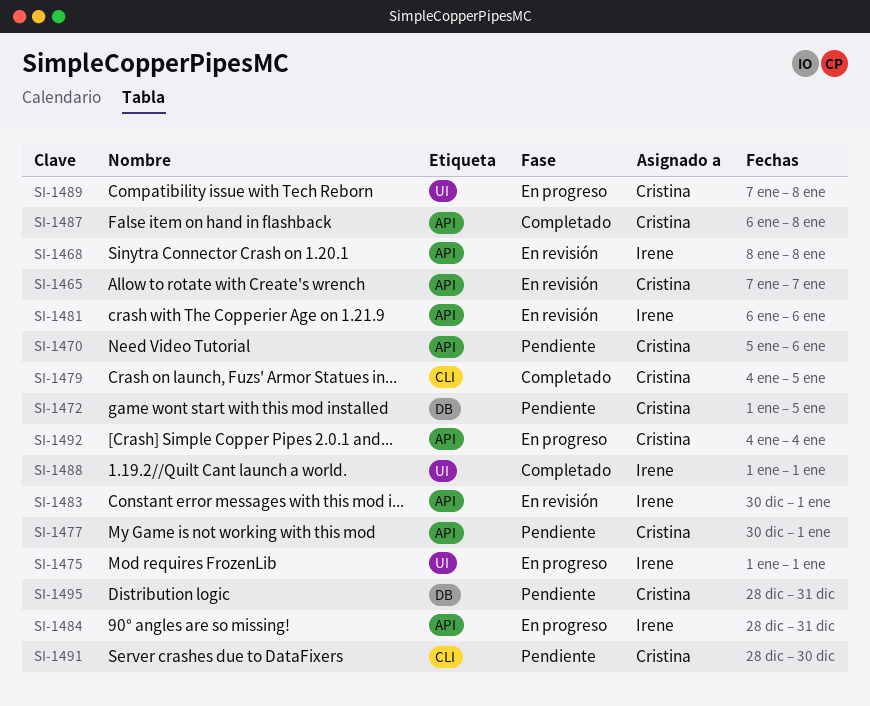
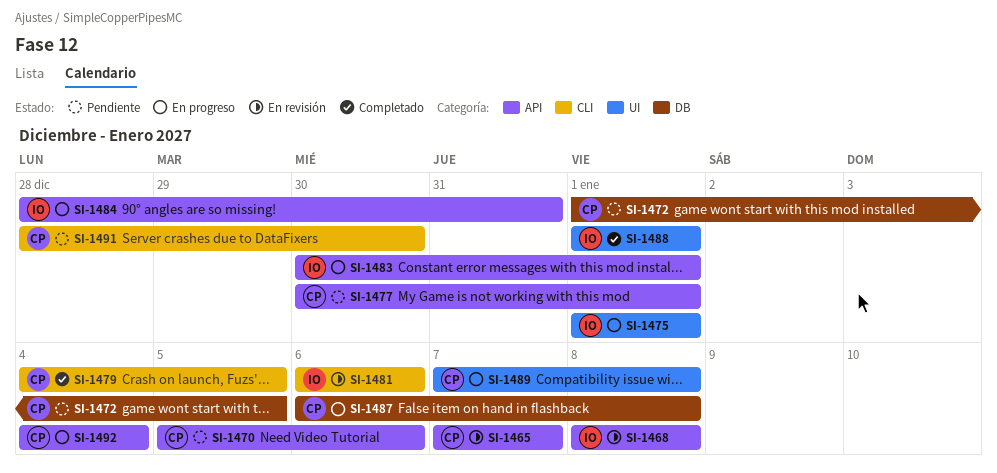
SI-1481, label: API -> CLI
SI-1483, status: En revisión -> En progreso
SI-1487, status: Completado -> En progreso
SI-1487, label: API -> DB
SI-1495: present -> none

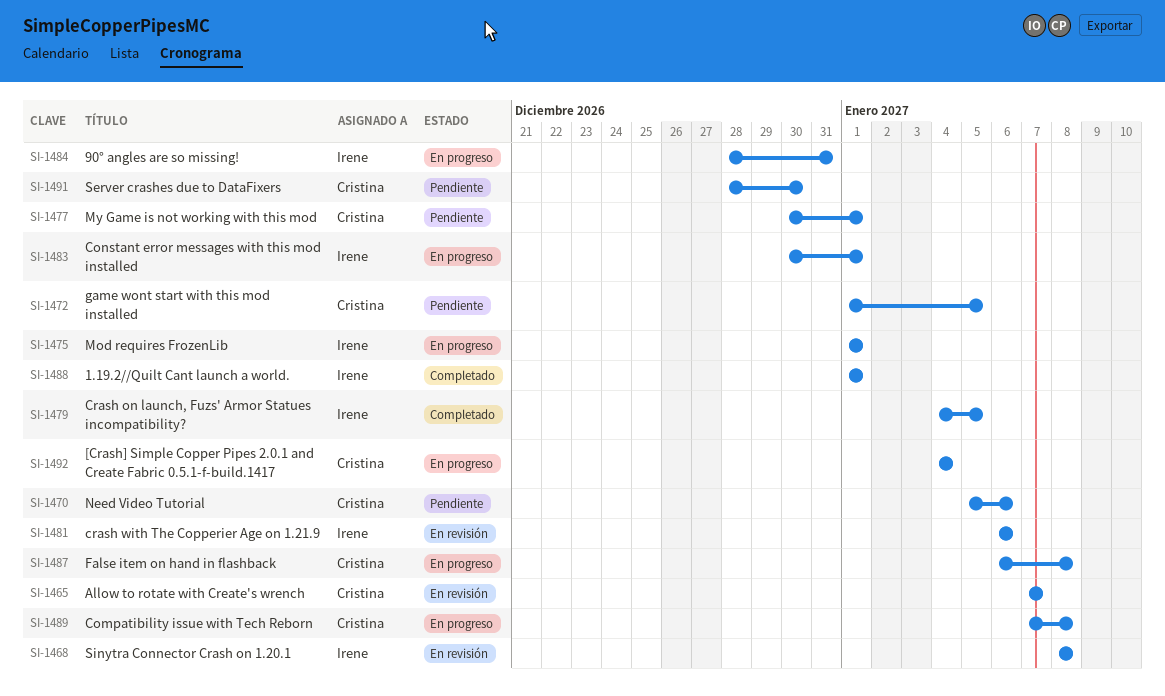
SI-1479, owner: Cristina -> Irene

